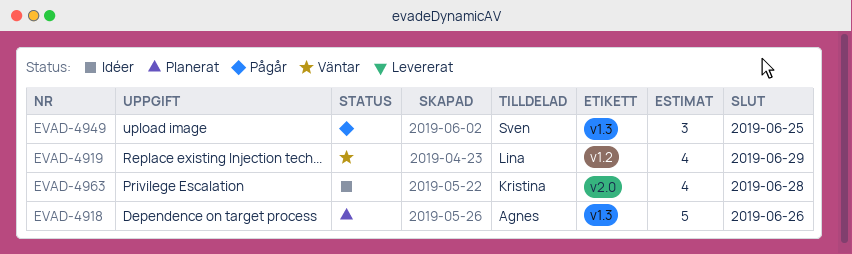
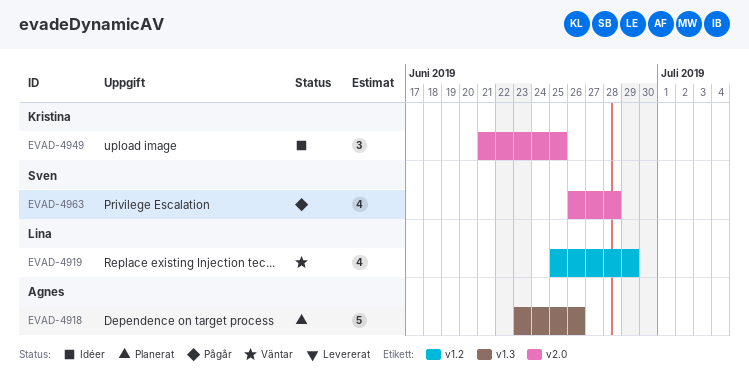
EVAD-4949, status: Pågår -> Idéer
EVAD-4949, owner: Sven -> Kristina
EVAD-4949, label: v1.3 -> v2.0
EVAD-4963, status: Idéer -> Pågår
EVAD-4963, owner: Kristina -> Sven

